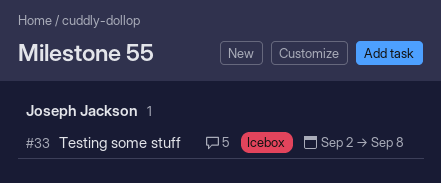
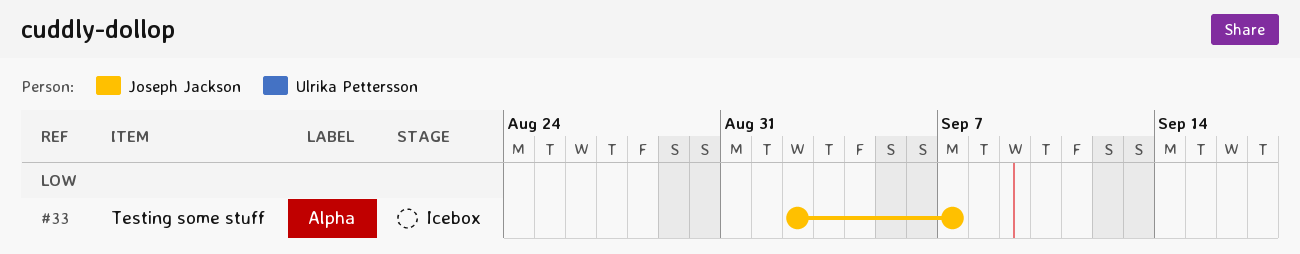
#33, due: Sep 8 -> Sep 7

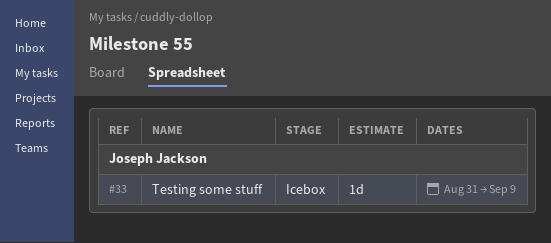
#33, start: Sep 2 -> Aug 31
#33, due: Sep 7 -> Sep 9

